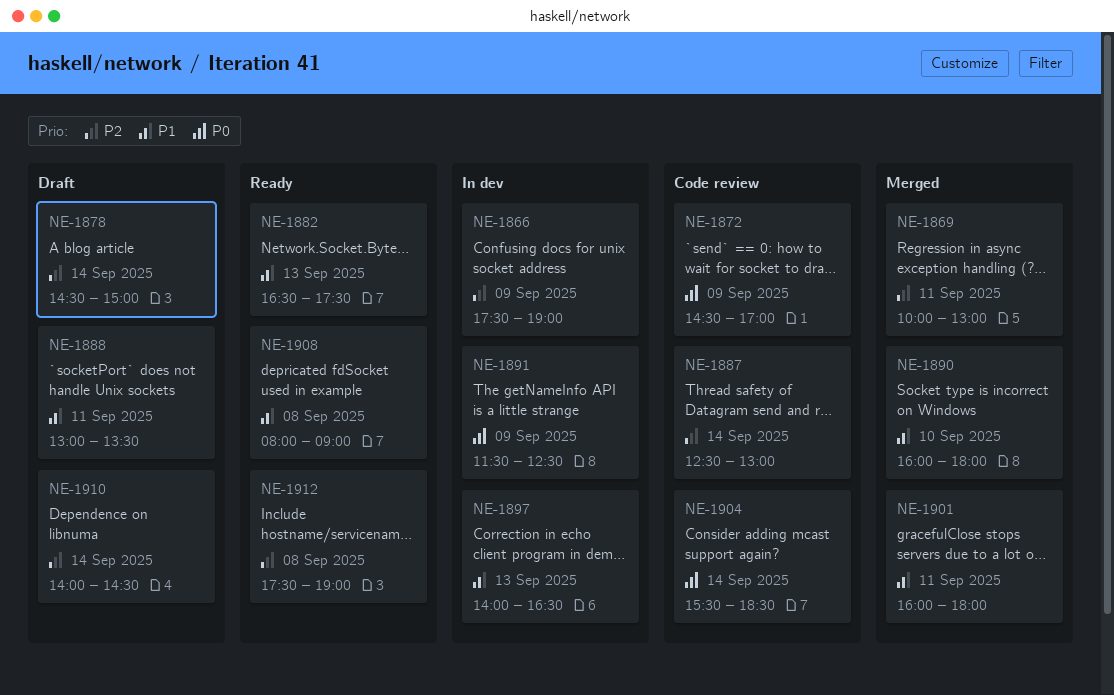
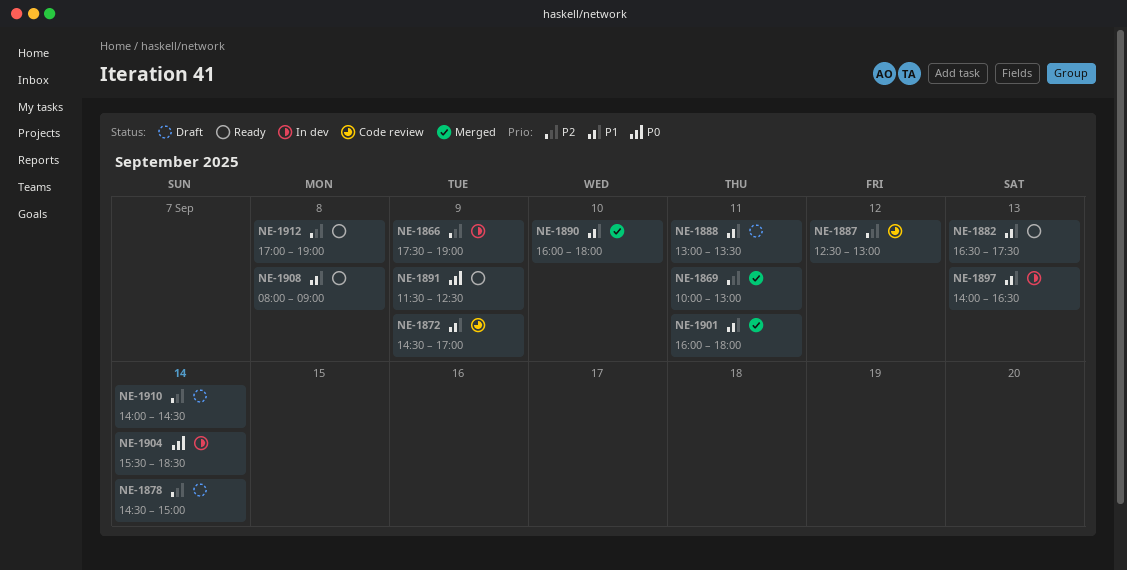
NE-1872, priority: P0 -> P1
NE-1887, day: Sep 14 -> Sep 12
NE-1891, status: In dev -> Ready
NE-1904, status: Code review -> In dev
NE-1912, begins: 17:30 -> 17:00

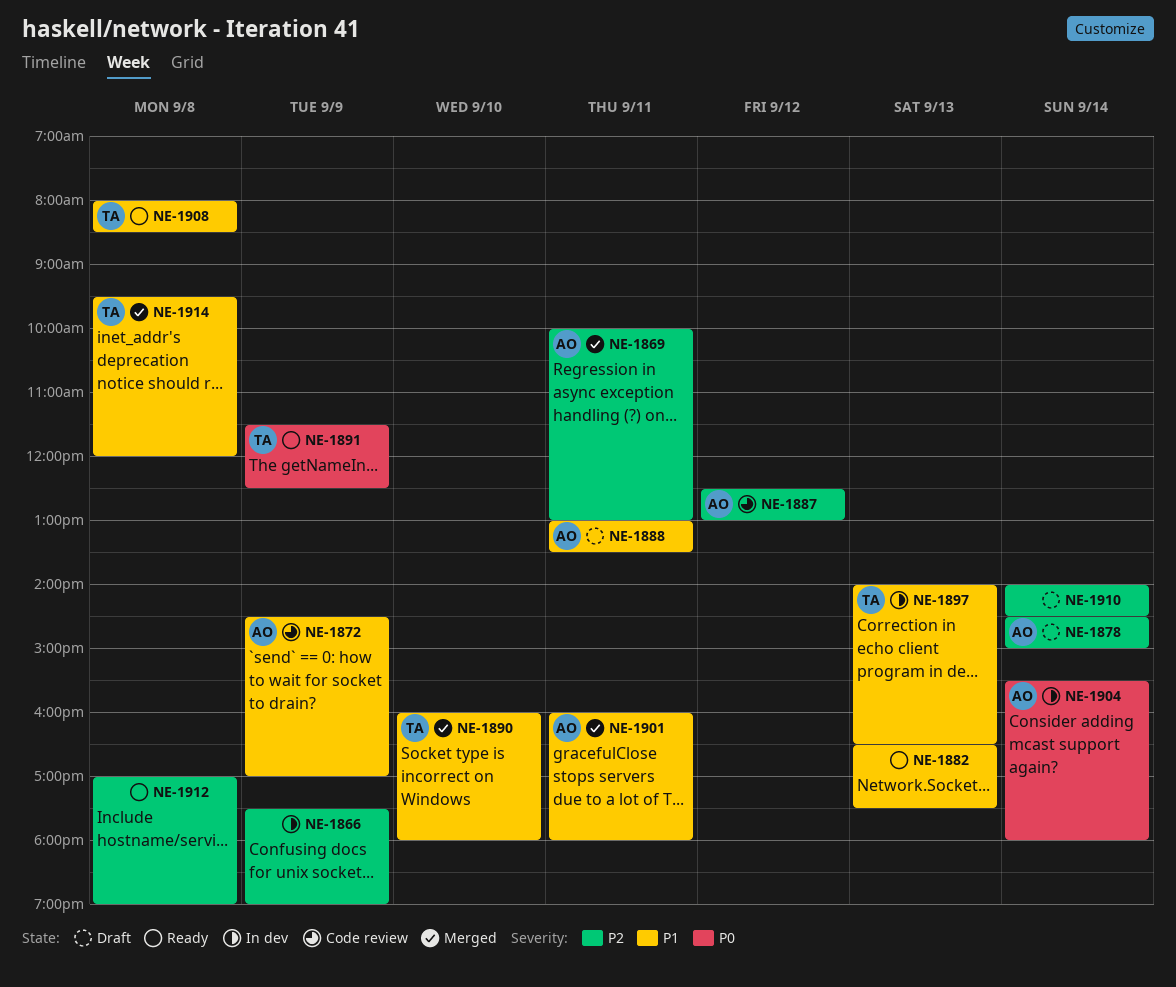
NE-1904, ends: 18:30 -> 18:00
NE-1908, ends: 09:00 -> 08:30
NE-1914: none -> present

